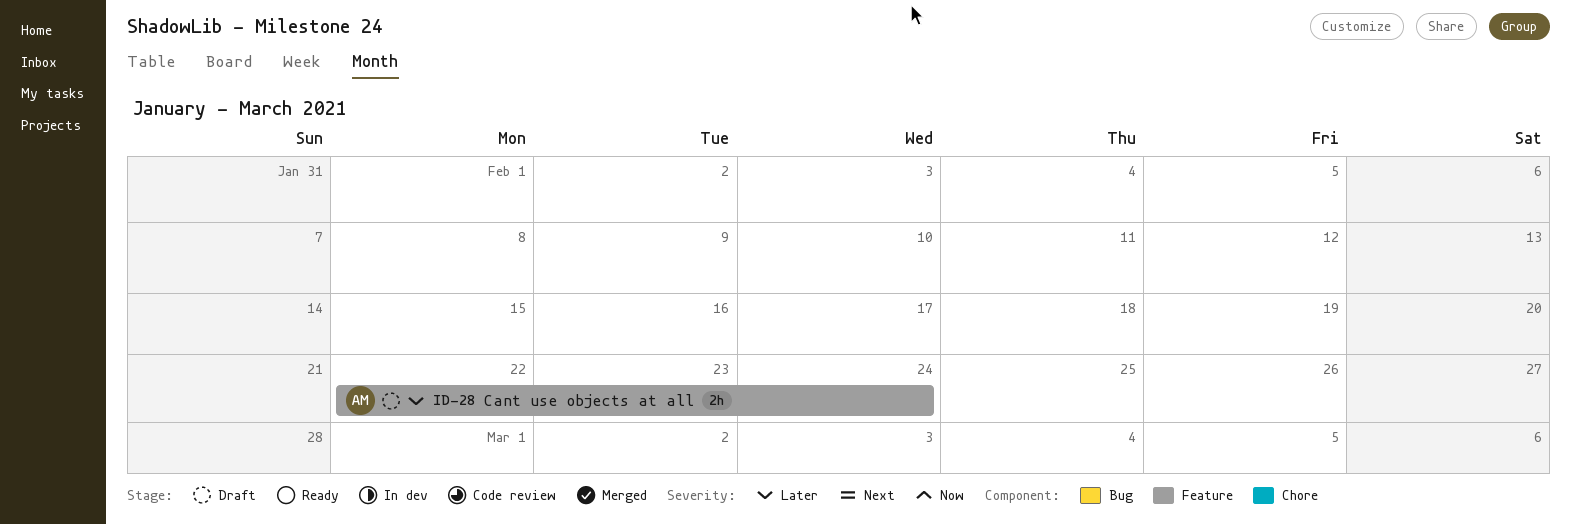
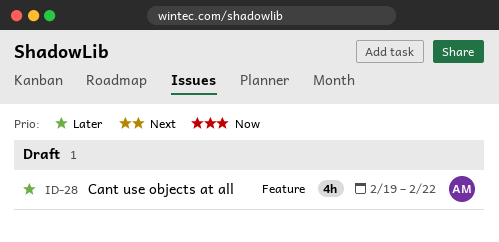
ID-28, estimate: 2h -> 4h
ID-28, start: Feb 22 -> Feb 19
ID-28, due: Feb 24 -> Feb 22

